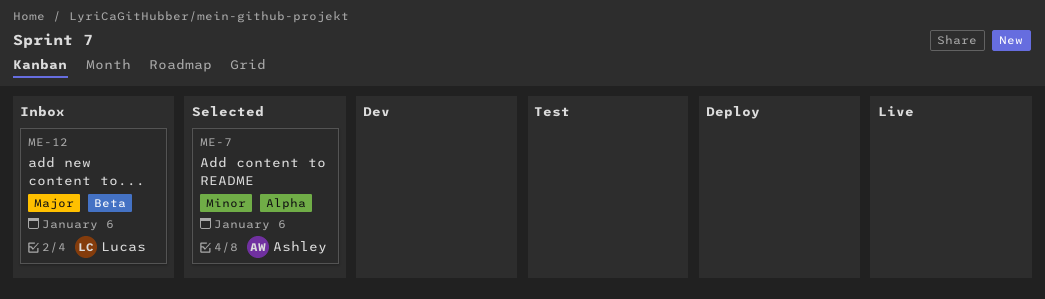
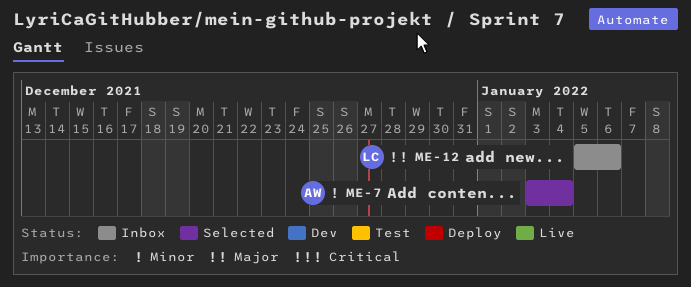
ME-7, due: Jan 6 -> Jan 4

